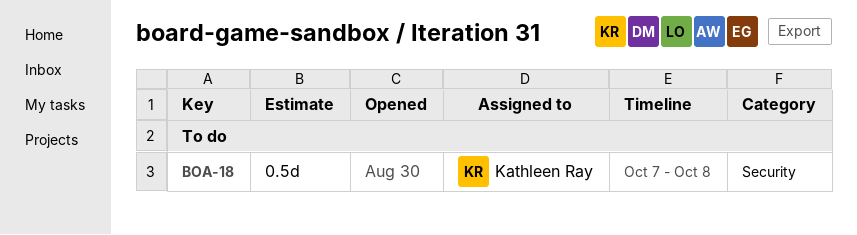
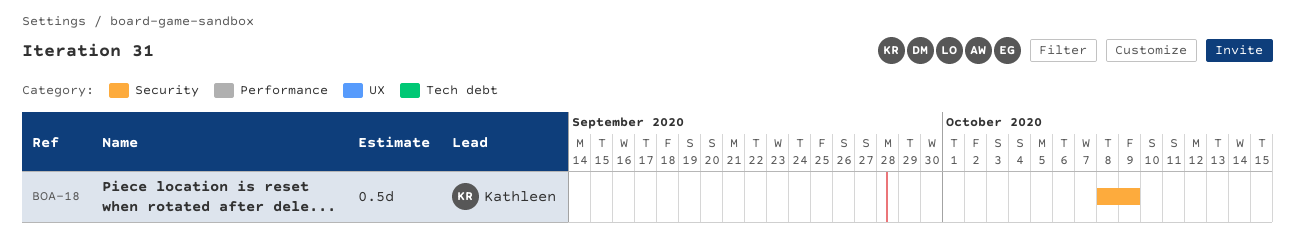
BOA-18, start: Oct 7 -> Oct 8
BOA-18, due: Oct 8 -> Oct 9

